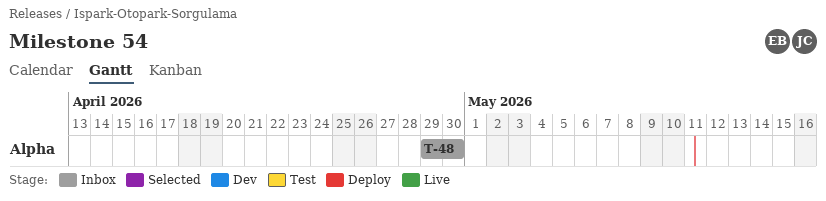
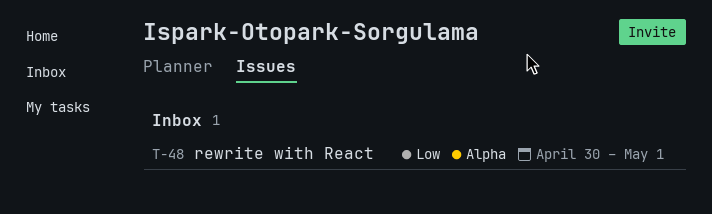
T-48, start: Apr 29 -> Apr 30
T-48, due: Apr 30 -> May 1

